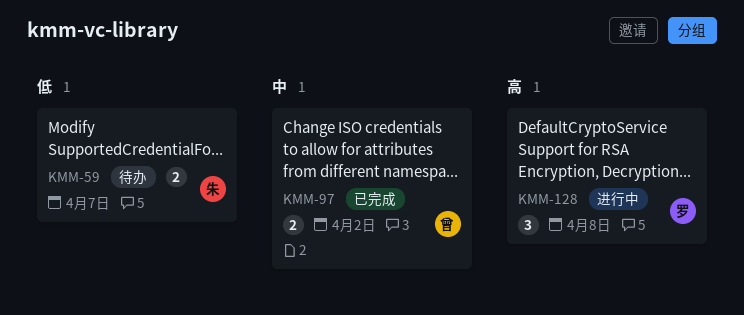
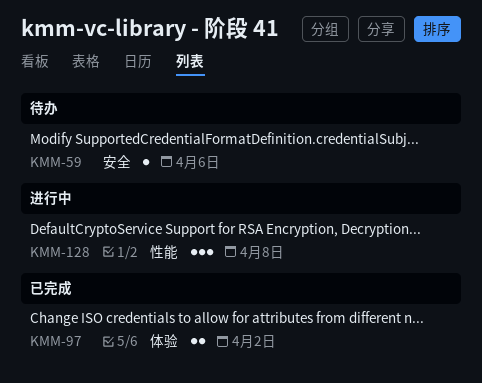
KMM-59, estimate: 2 -> 1
KMM-59, due: Apr 7 -> Apr 6

